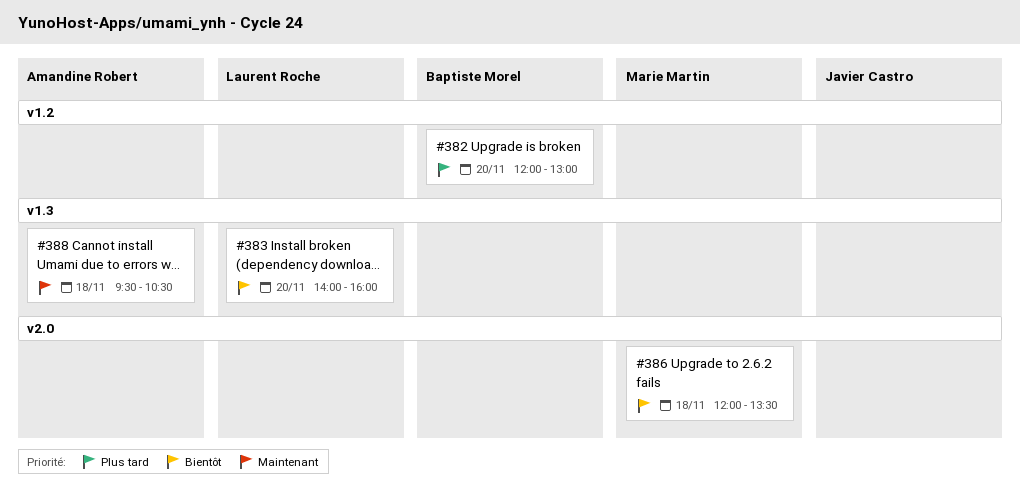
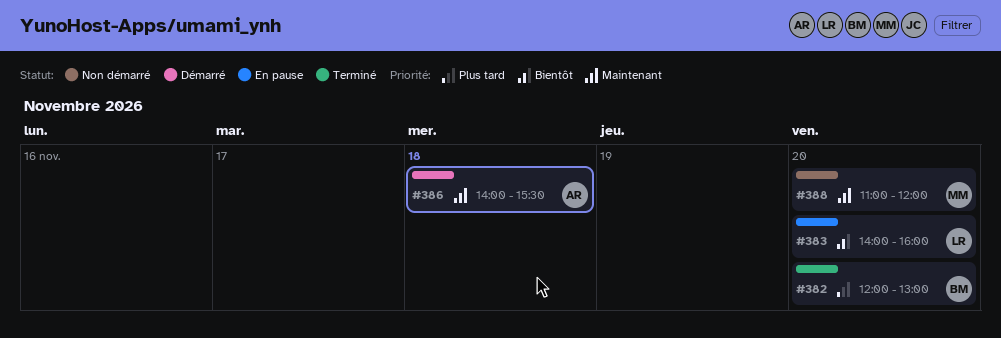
#386, owner: Marie Martin -> Amandine Robert
#386, priority: Bientôt -> Maintenant
#386, begins: 12:00 -> 14:00
#386, ends: 13:30 -> 15:30
#388, owner: Amandine Robert -> Marie Martin
#388, day: Nov 18 -> Nov 20
#388, begins: 09:30 -> 11:00
#388, ends: 10:30 -> 12:00

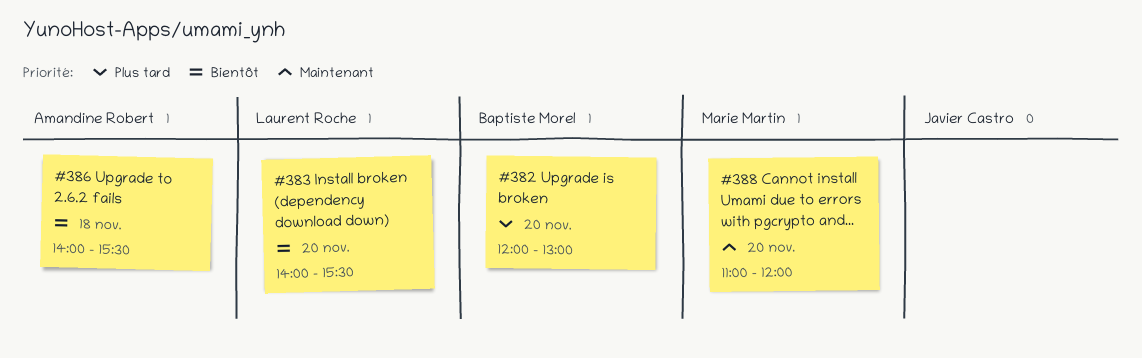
#383, ends: 16:00 -> 15:30
#386, priority: Maintenant -> Bientôt

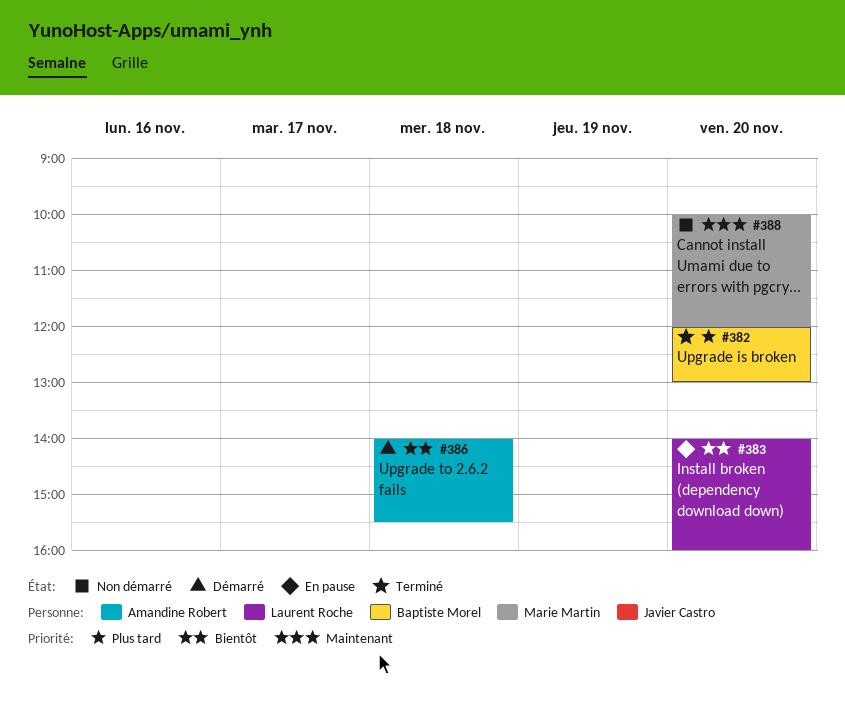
#383, ends: 15:30 -> 16:00
#388, begins: 11:00 -> 10:00

